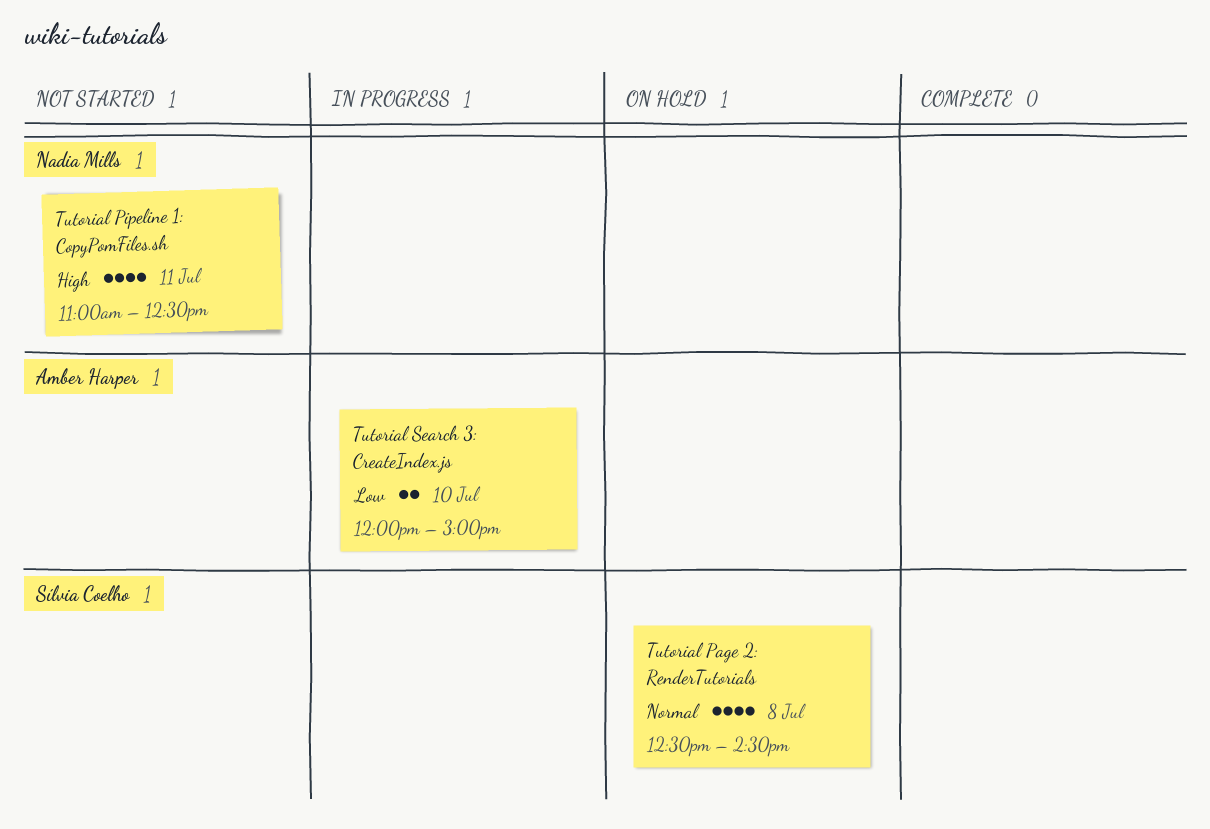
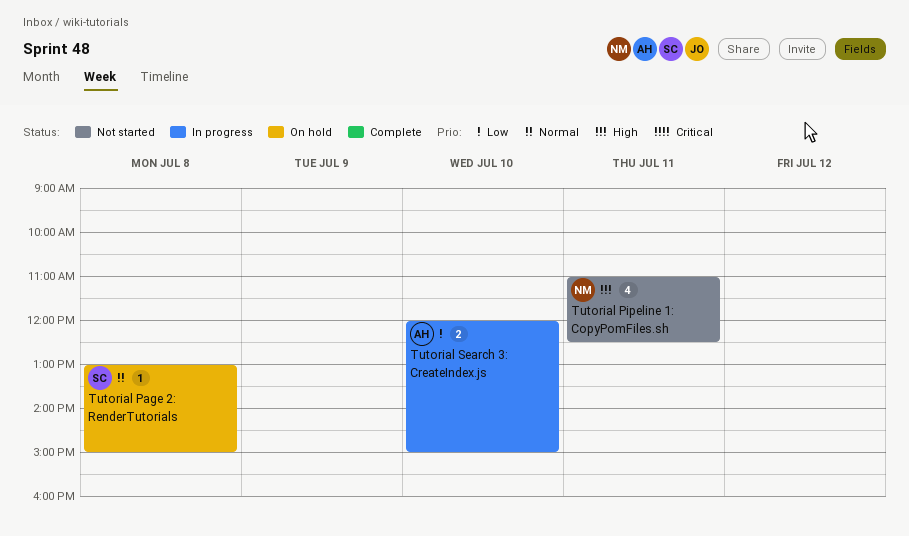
Tutorial Page 2: RenderTutorials, estimate: 4 -> 1
Tutorial Page 2: RenderTutorials, begins: 12:30 -> 13:00
Tutorial Page 2: RenderTutorials, ends: 14:30 -> 15:00

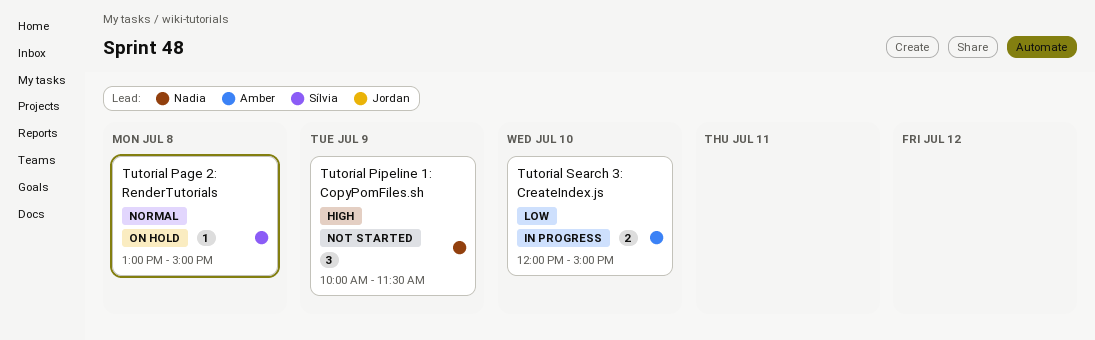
Tutorial Pipeline 1: CopyPomFiles.sh, estimate: 4 -> 3
Tutorial Pipeline 1: CopyPomFiles.sh, day: Jul 11 -> Jul 9
Tutorial Pipeline 1: CopyPomFiles.sh, begins: 11:00 -> 10:00
Tutorial Pipeline 1: CopyPomFiles.sh, ends: 12:30 -> 11:30

